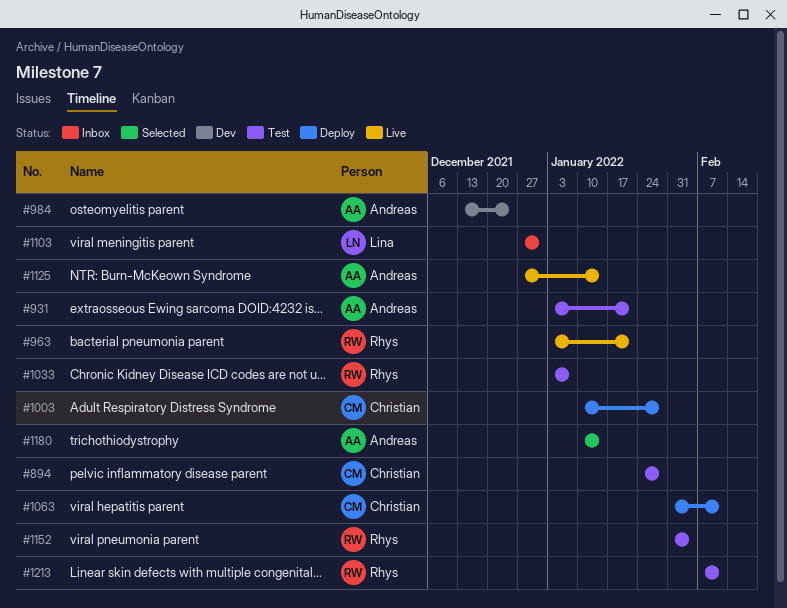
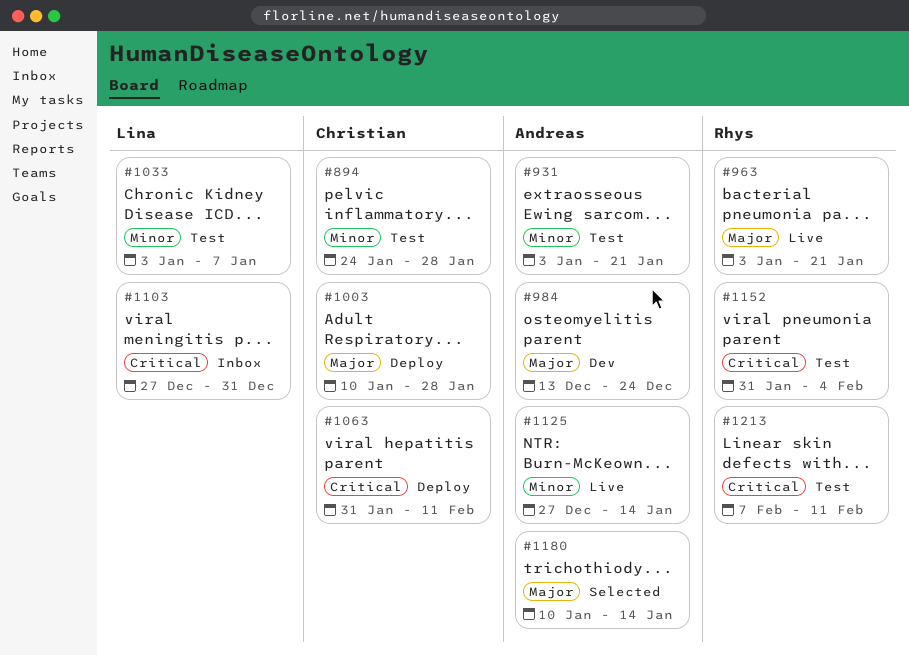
#1033, owner: Rhys -> Lina

